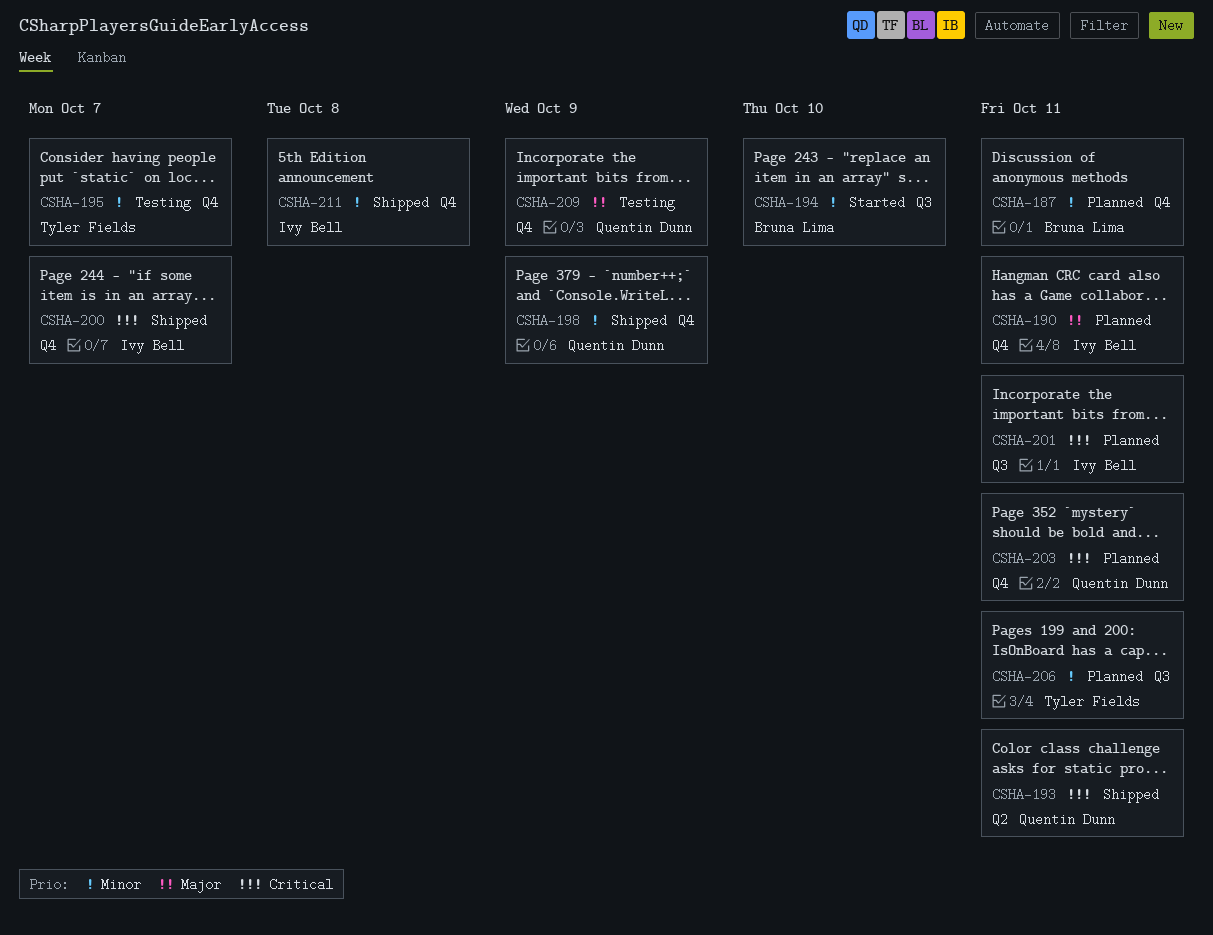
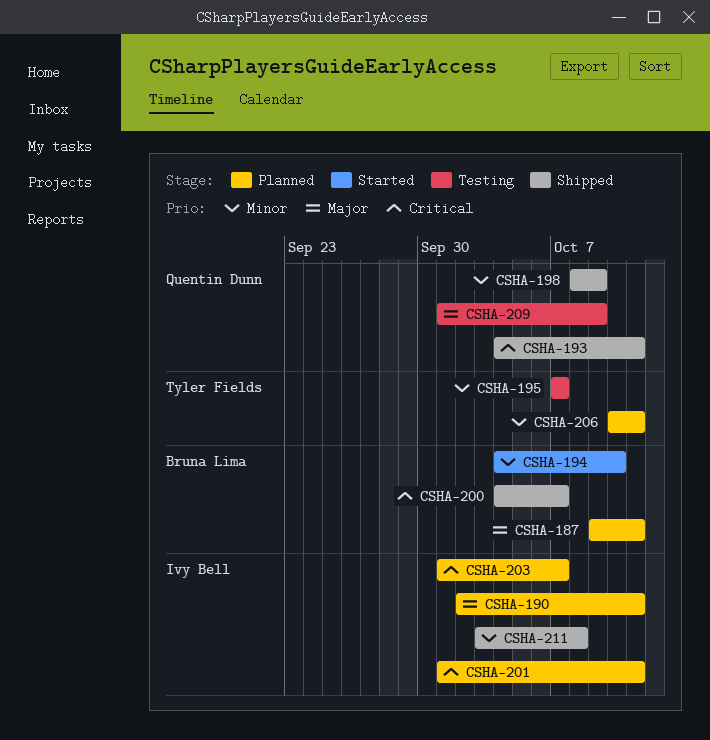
CSHA-187, priority: Minor -> Major
CSHA-200, owner: Ivy Bell -> Bruna Lima
CSHA-203, owner: Quentin Dunn -> Ivy Bell
CSHA-203, due: Oct 11 -> Oct 7

